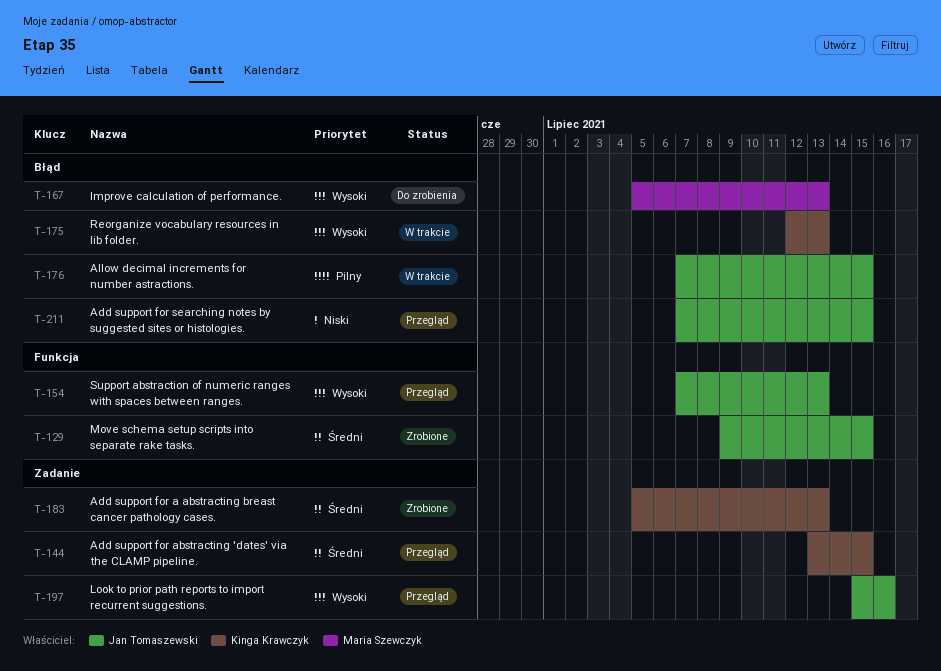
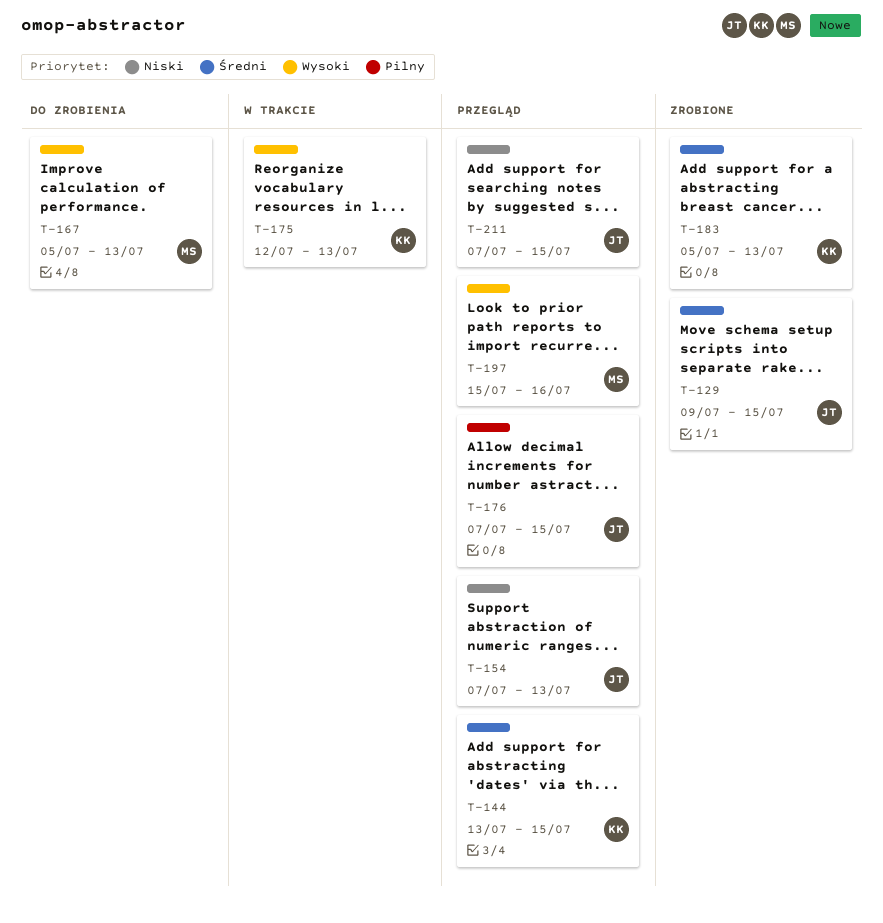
T-154, priority: Wysoki -> Niski
T-176, status: W trakcie -> Przegląd
T-197, owner: Jan Tomaszewski -> Maria Szewczyk

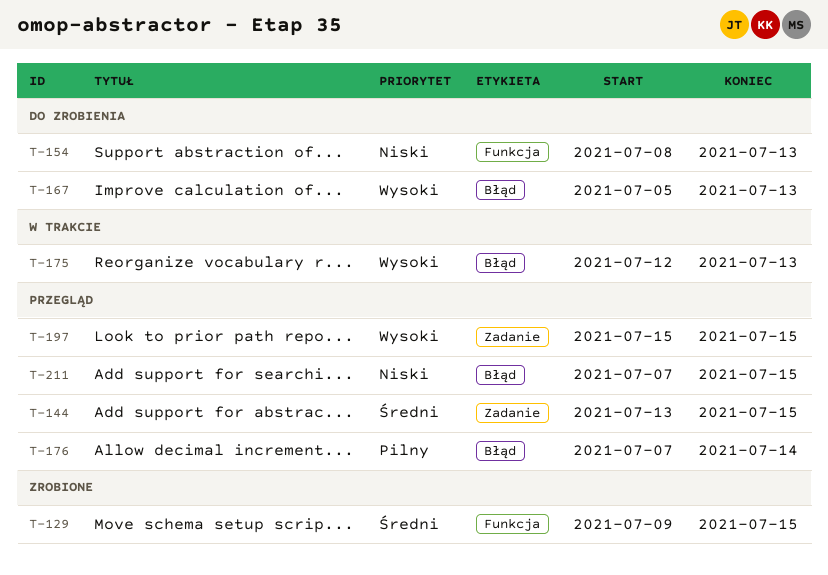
T-154, status: Przegląd -> Do zrobienia
T-154, start: Jul 7 -> Jul 8
T-176, due: Jul 15 -> Jul 14
T-183: present -> none
T-197, due: Jul 16 -> Jul 15

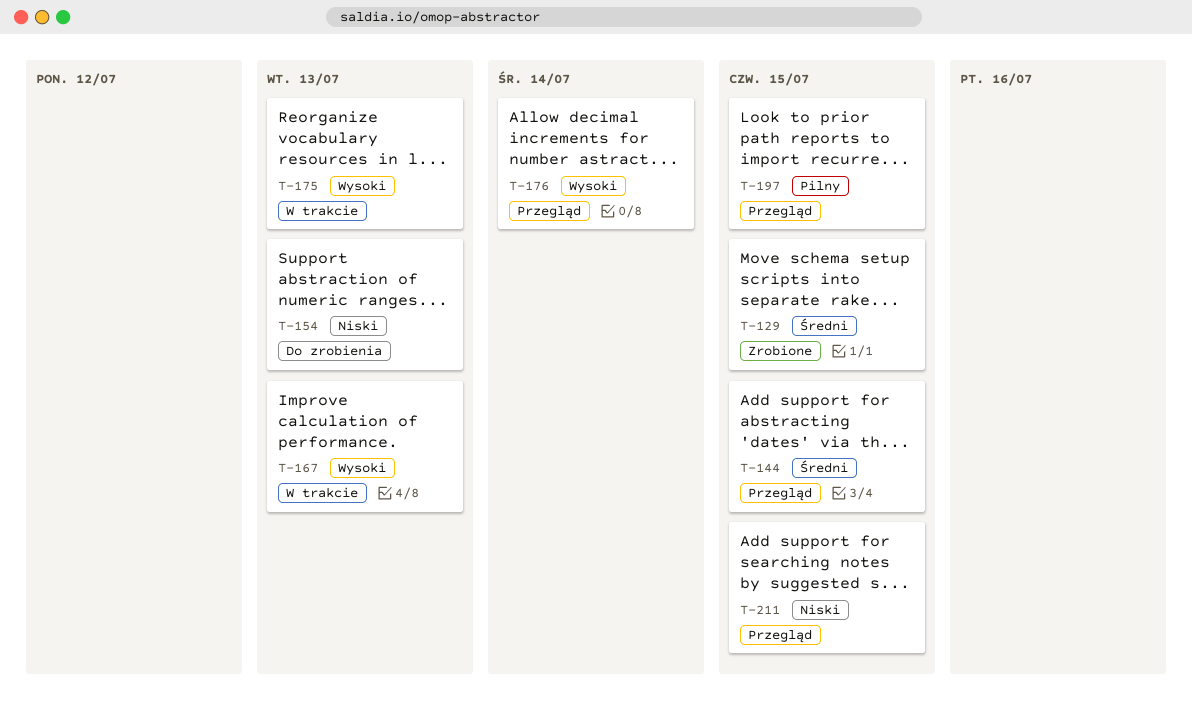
T-167, status: Do zrobienia -> W trakcie
T-176, priority: Pilny -> Wysoki
T-197, priority: Wysoki -> Pilny

